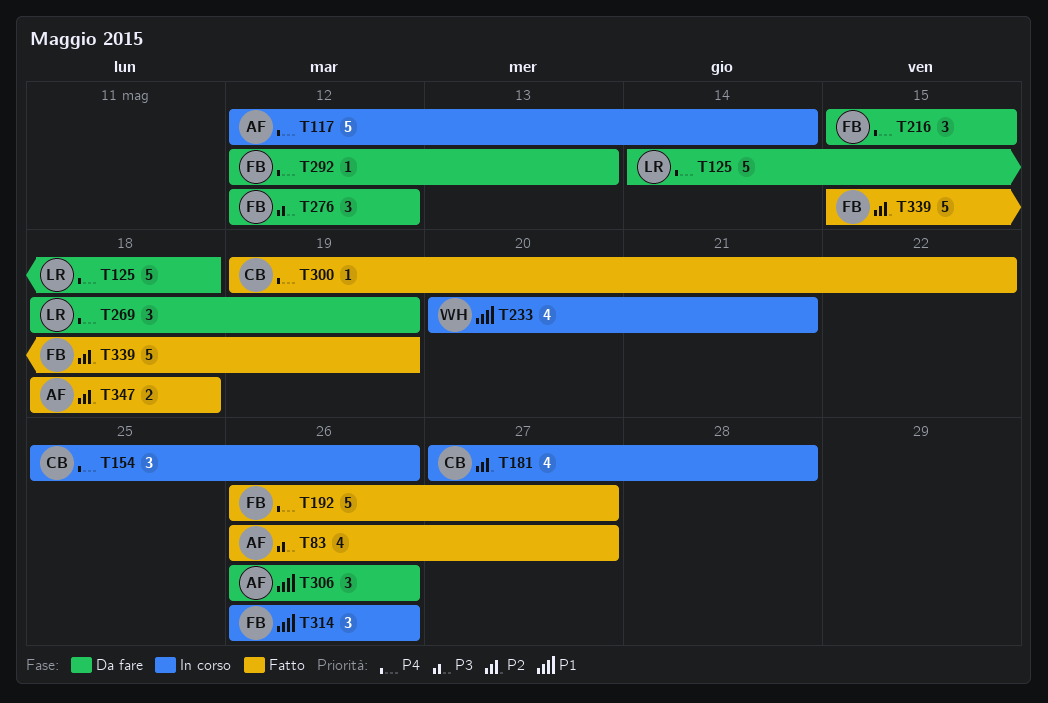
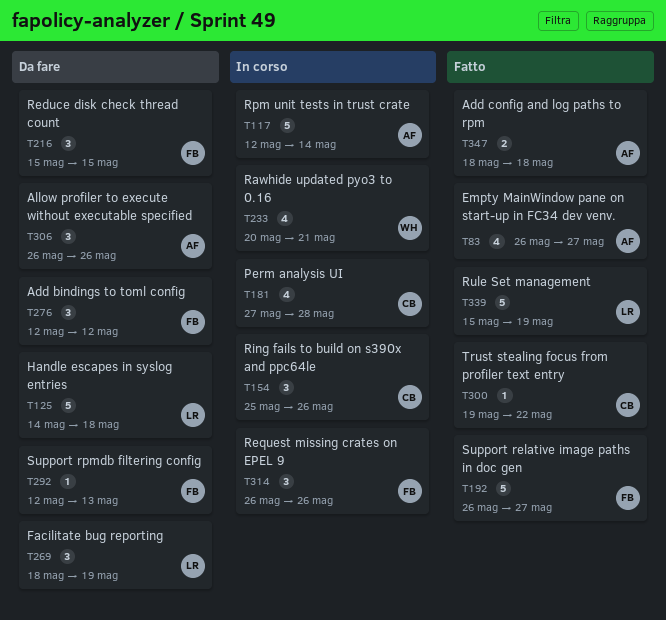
T339, owner: FB -> LR

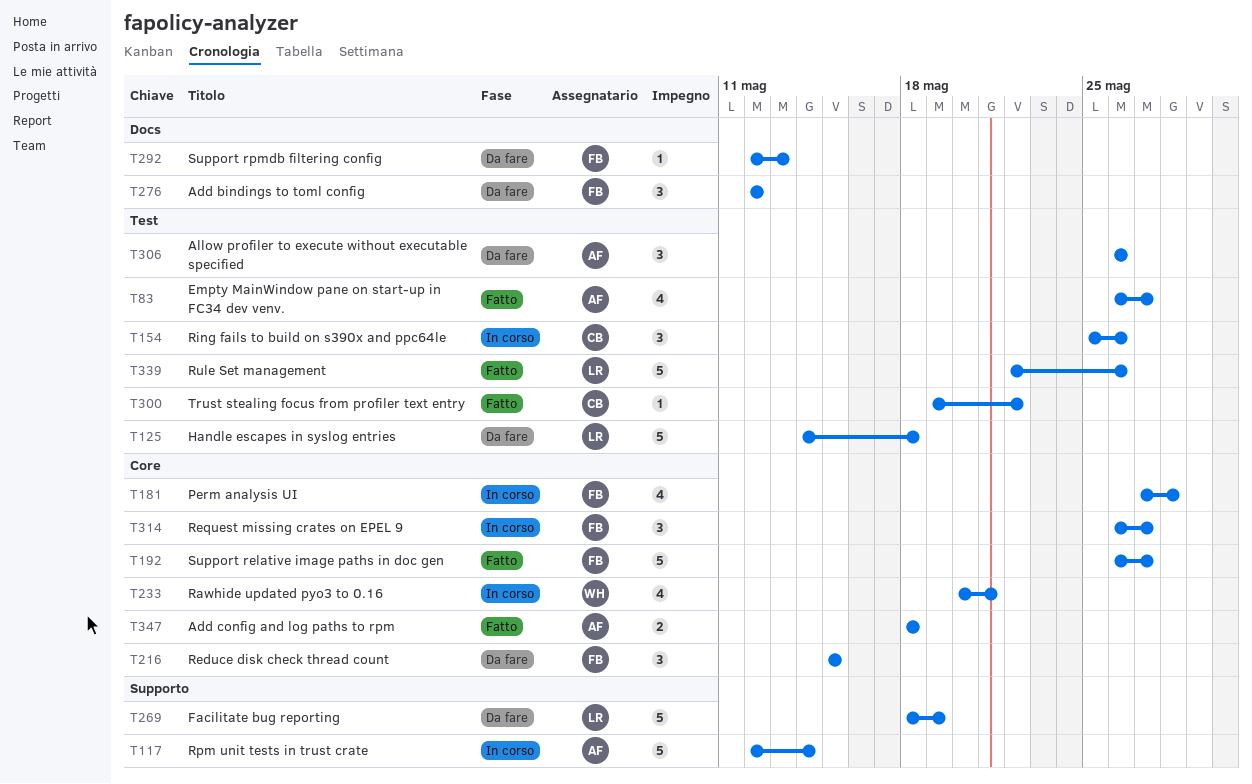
T181, owner: CB -> FB
T269, estimate: 3 -> 5
T314, due: May 26 -> May 27
T339, start: May 15 -> May 22
T339, due: May 19 -> May 26

